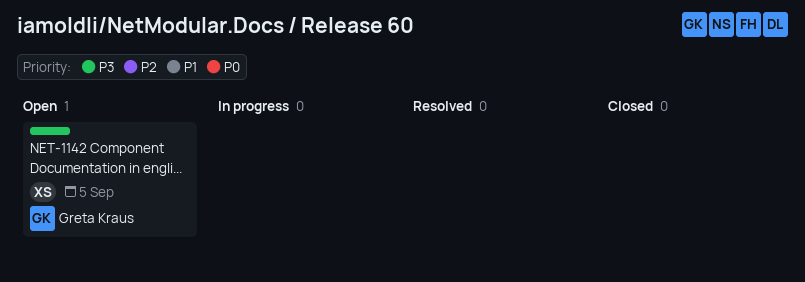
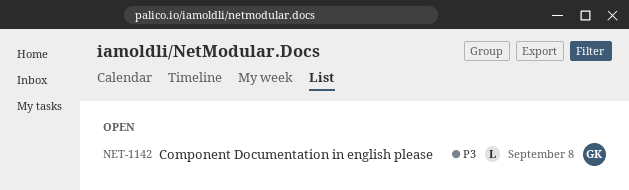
NET-1142, estimate: XS -> L
NET-1142, due: Sep 5 -> Sep 8

